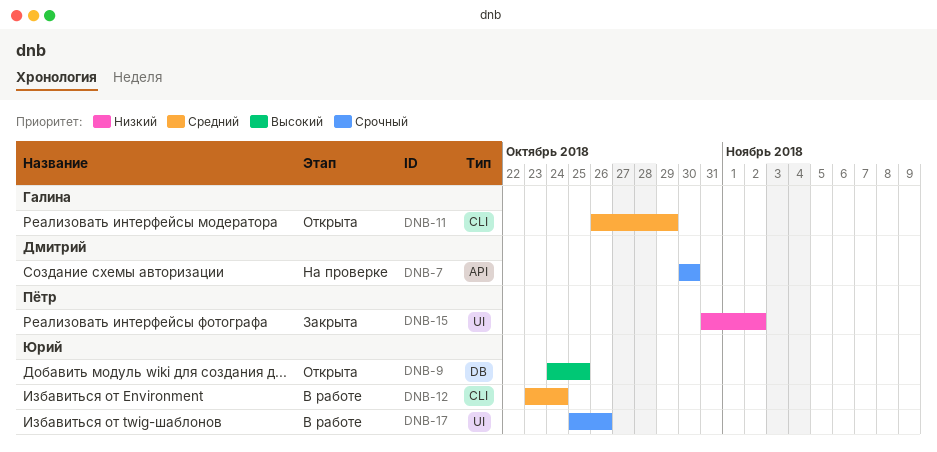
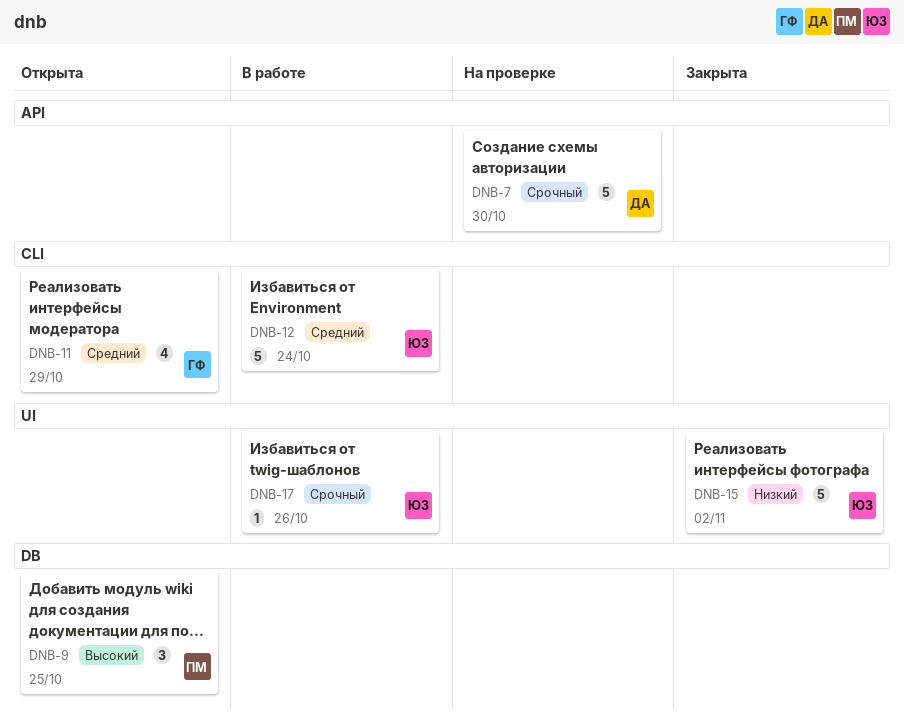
DNB-9, owner: Юрий -> Пётр
DNB-15, owner: Пётр -> Юрий

